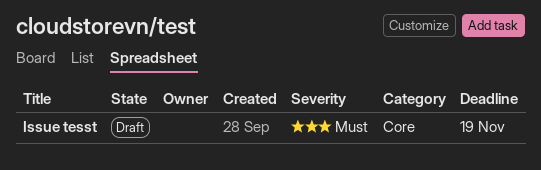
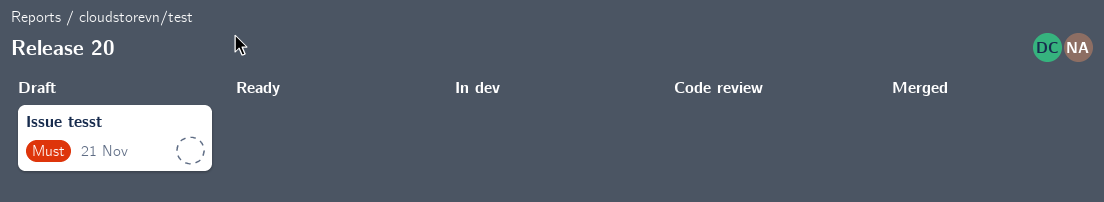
Issue tesst, due: Nov 19 -> Nov 21

